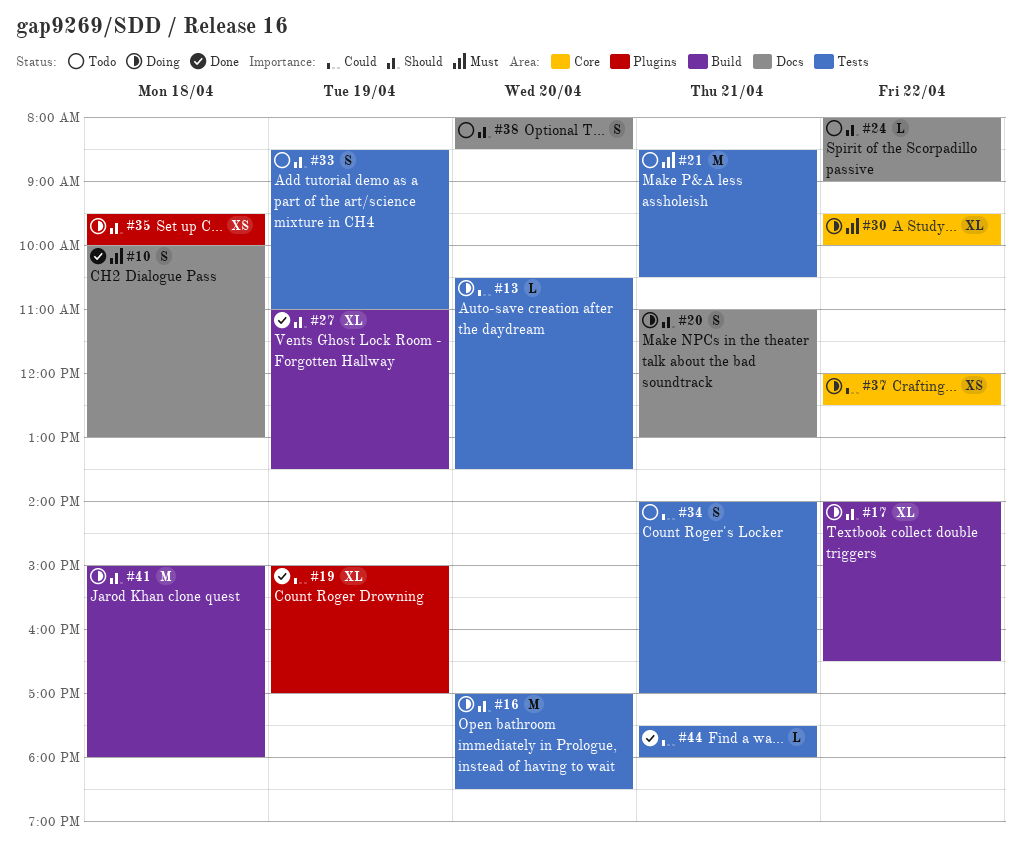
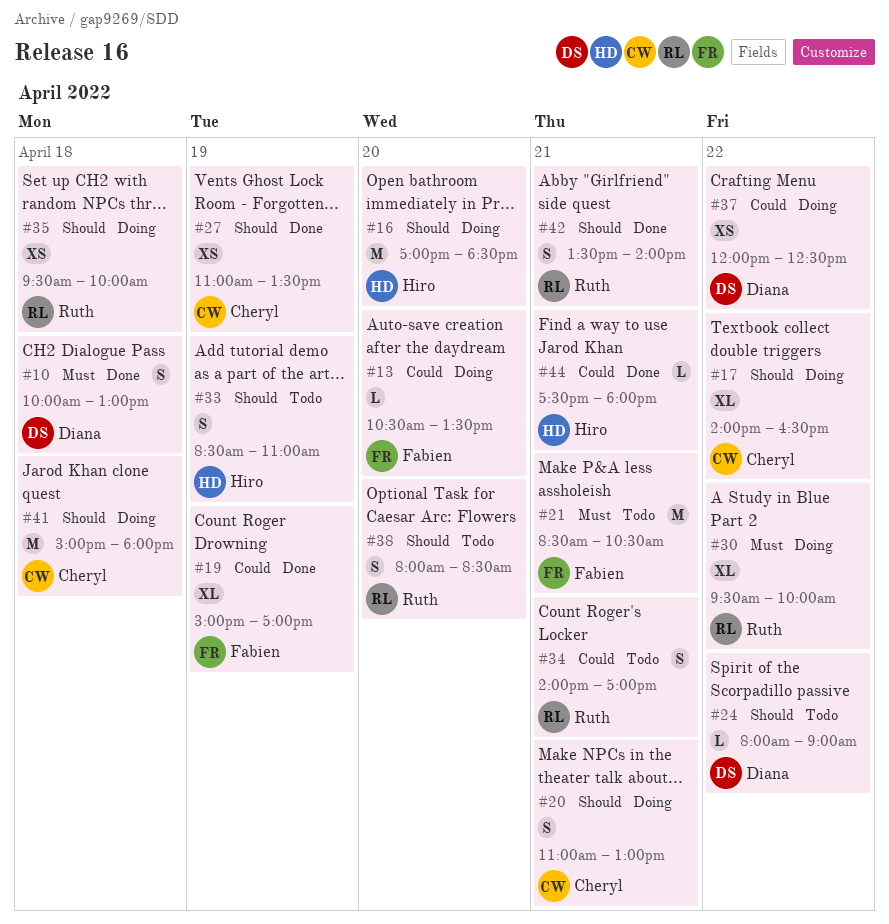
#27, estimate: XL -> XS
#42: none -> present

